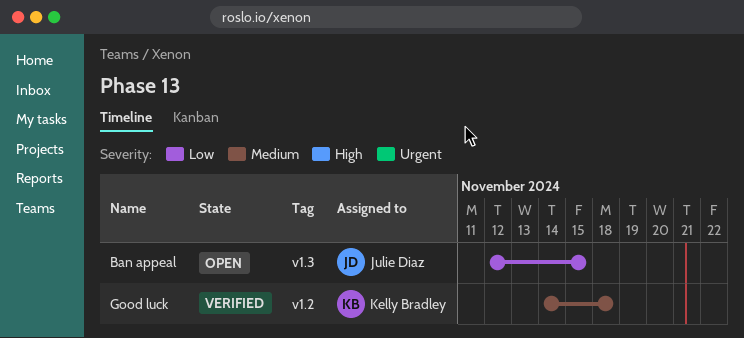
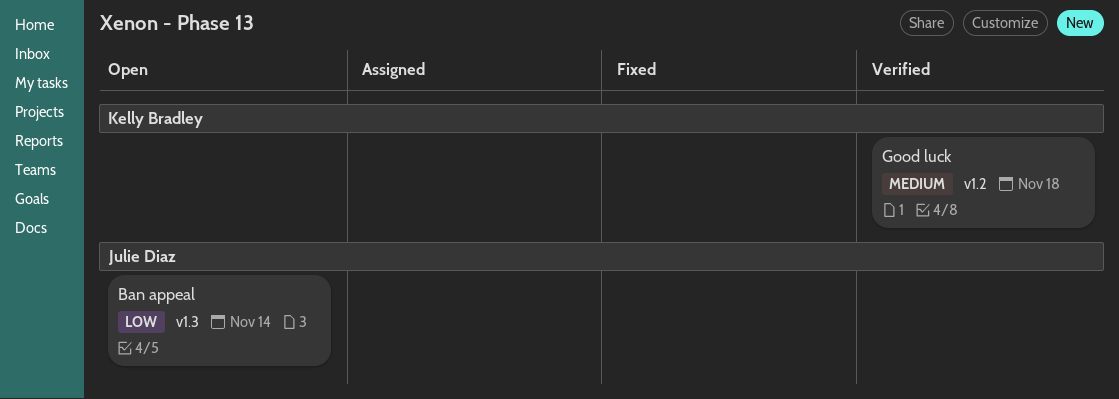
Ban appeal, due: Nov 15 -> Nov 14

